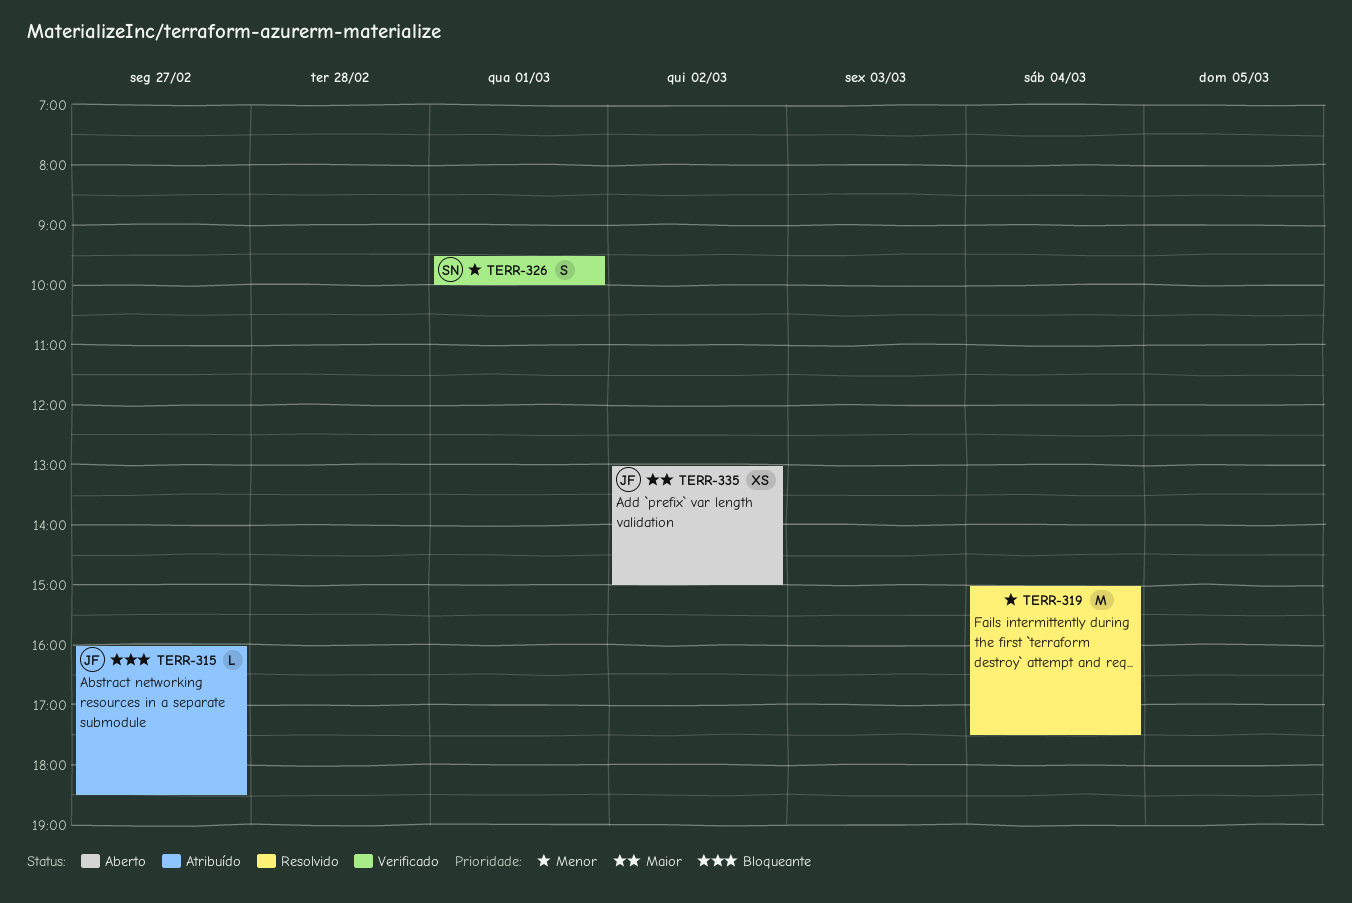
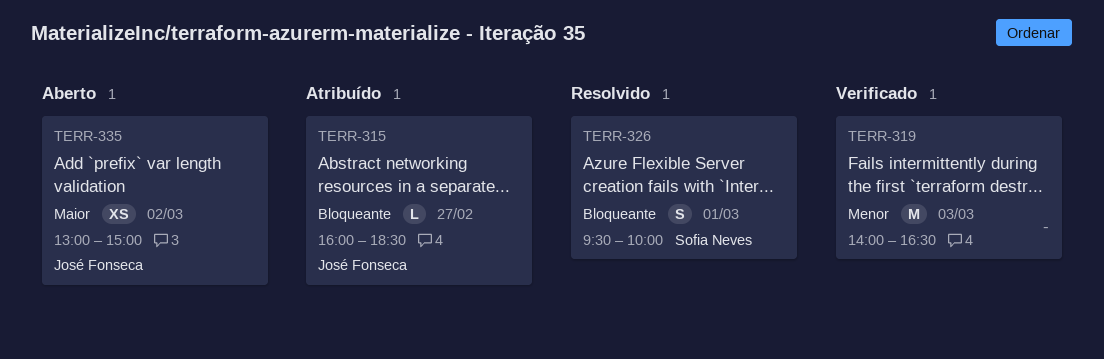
TERR-319, status: Resolvido -> Verificado
TERR-319, day: Mar 4 -> Mar 3
TERR-319, begins: 15:00 -> 14:00
TERR-319, ends: 17:30 -> 16:30
TERR-326, status: Verificado -> Resolvido
TERR-326, priority: Menor -> Bloqueante

